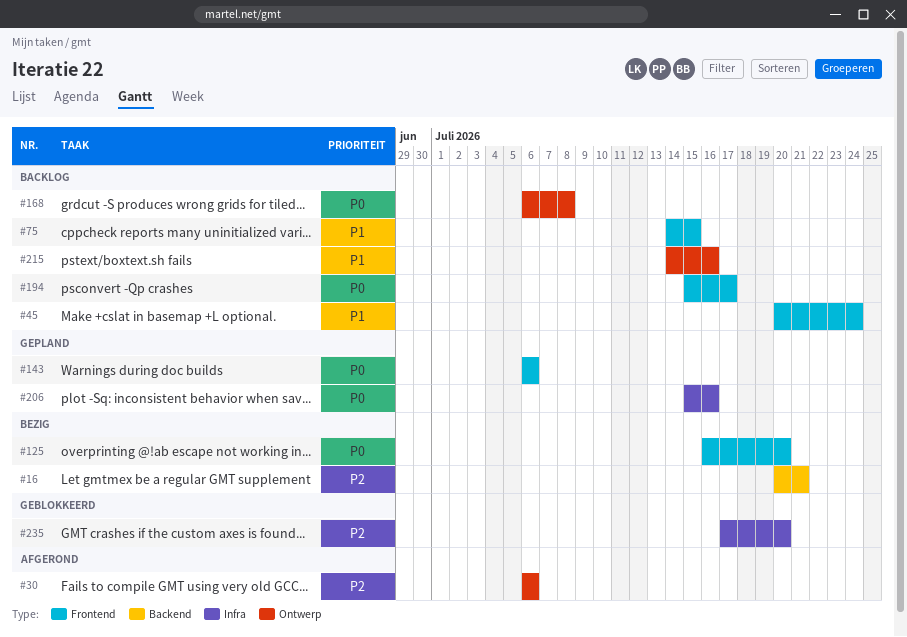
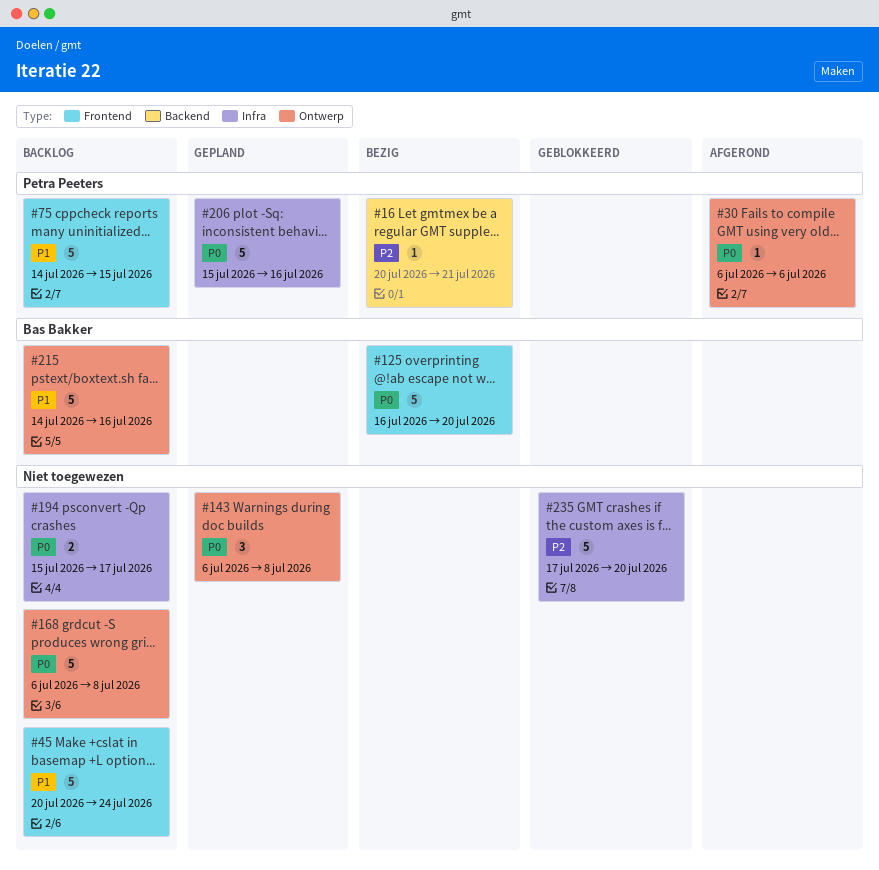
#30, priority: P2 -> P0
#143, label: Frontend -> Ontwerp
#143, due: Jul 6 -> Jul 8
#194, label: Frontend -> Infra

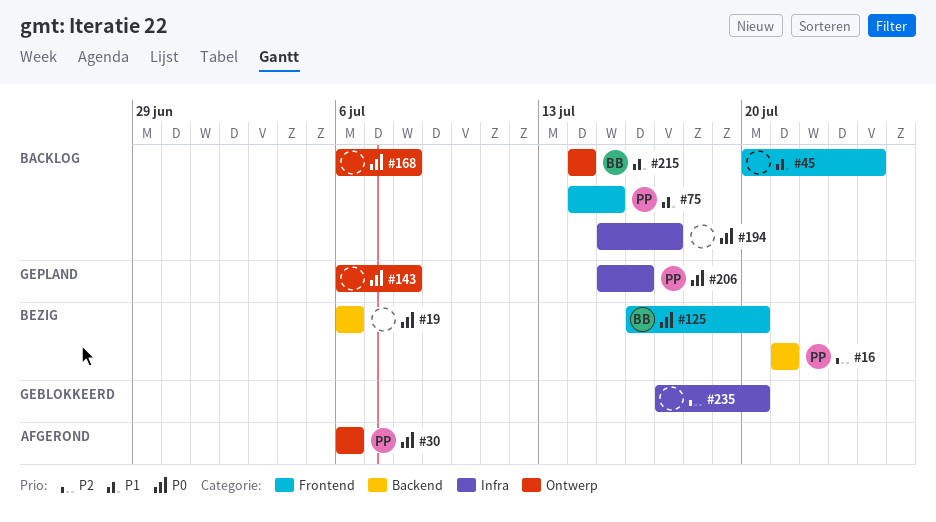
#16, start: Jul 20 -> Jul 21
#19: none -> present
#215, due: Jul 16 -> Jul 14

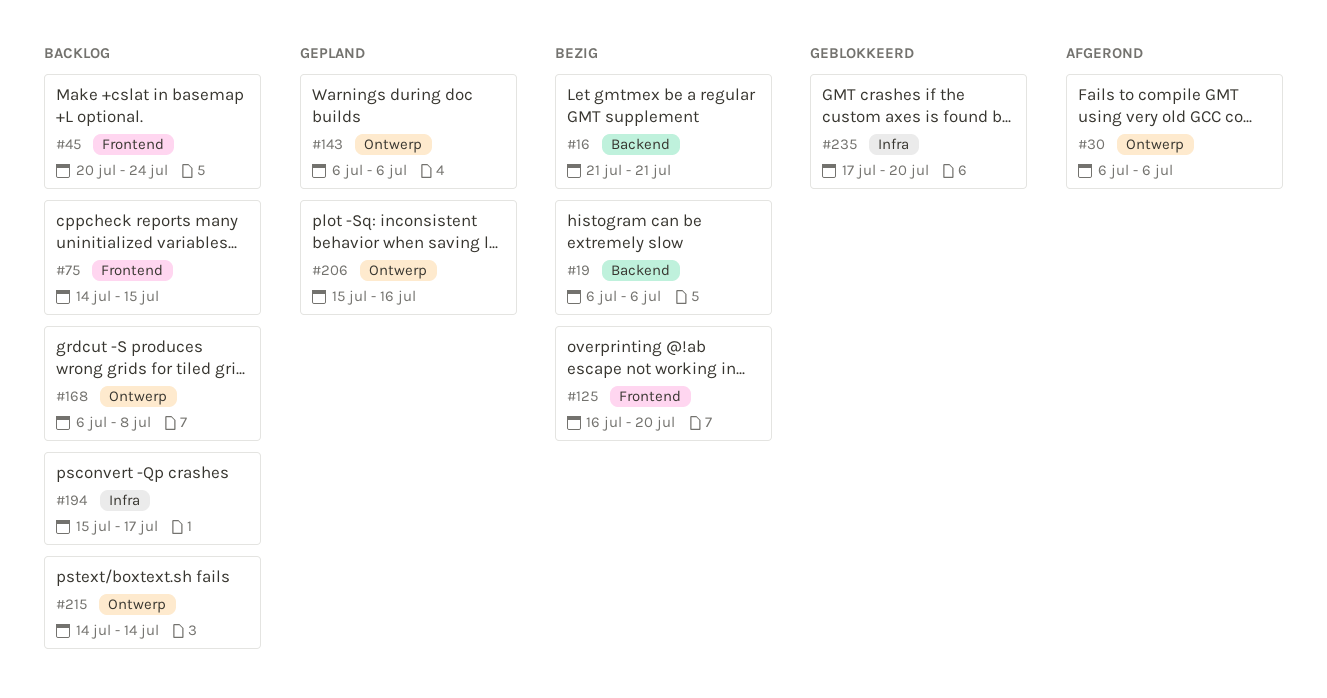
#143, due: Jul 8 -> Jul 6
#206, label: Infra -> Ontwerp

